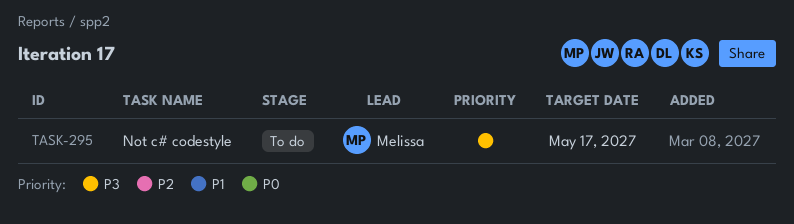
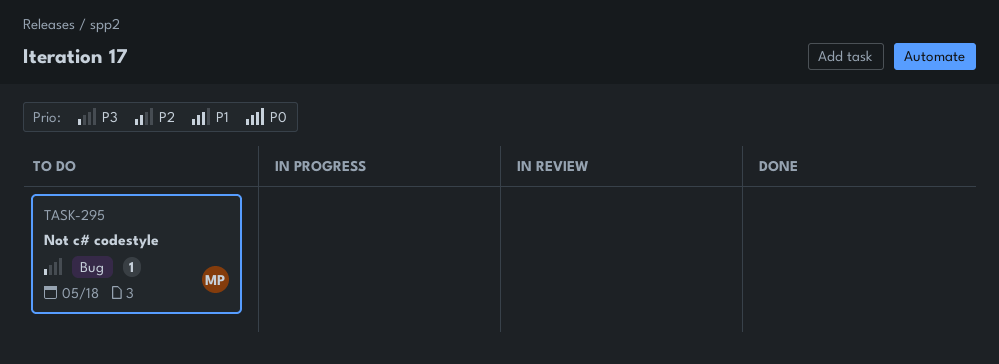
TASK-295, due: May 17 -> May 18

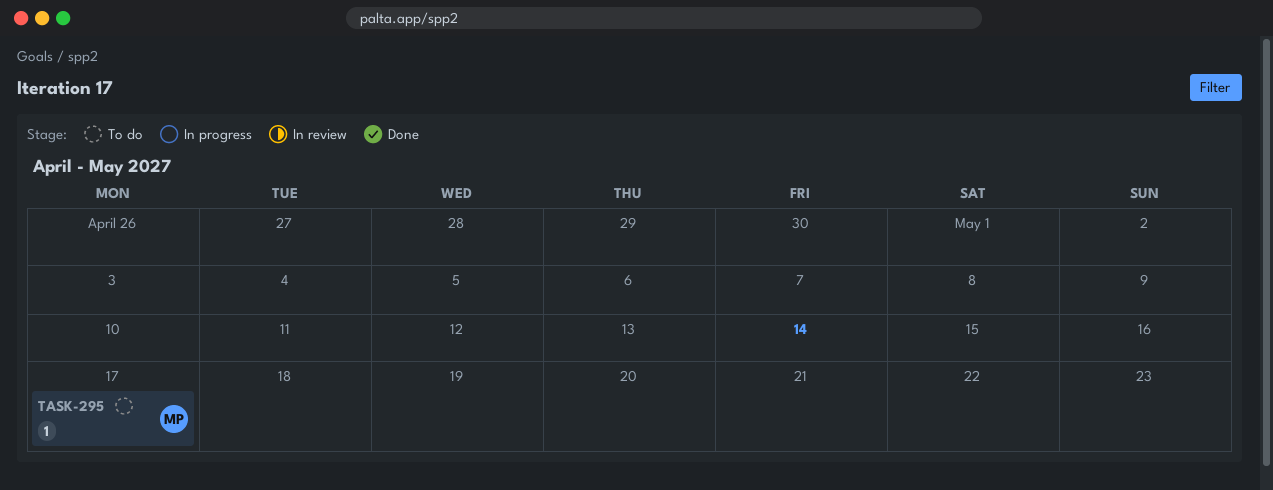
TASK-295, due: May 18 -> May 17

